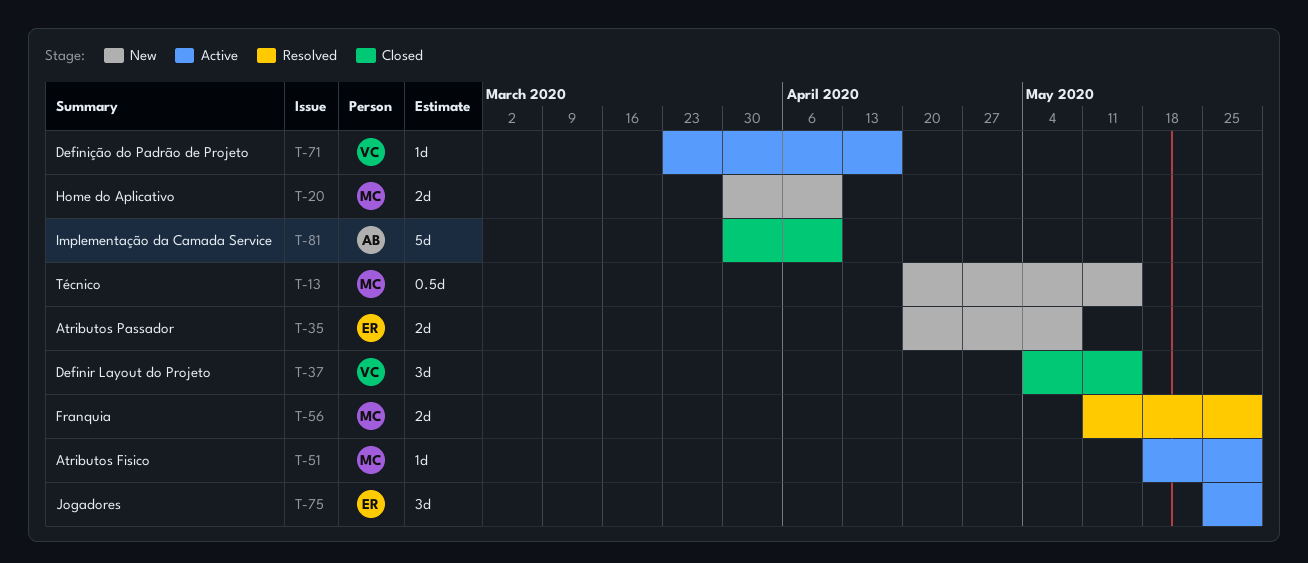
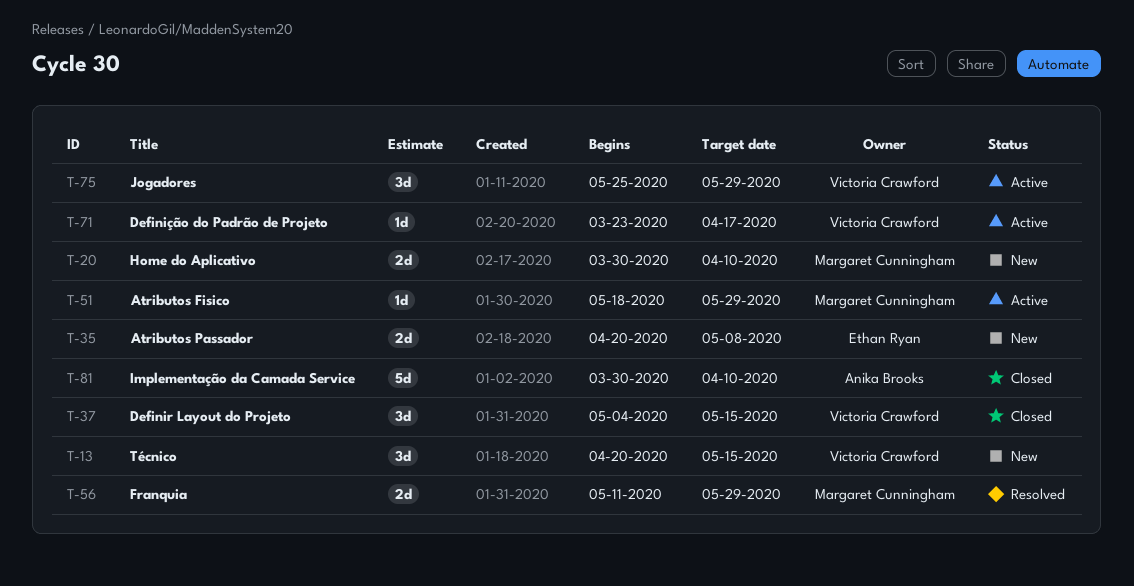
T-13, owner: Margaret Cunningham -> Victoria Crawford
T-13, estimate: 0.5d -> 3d
T-75, owner: Ethan Ryan -> Victoria Crawford

